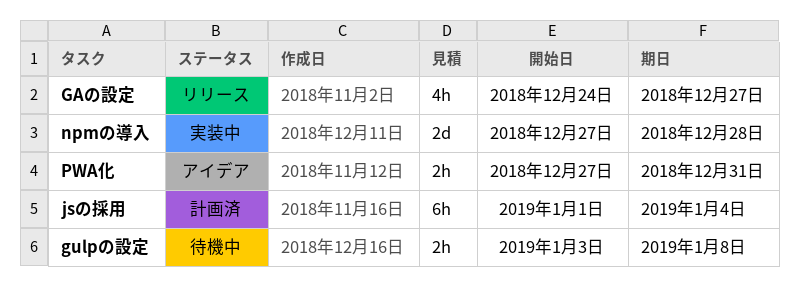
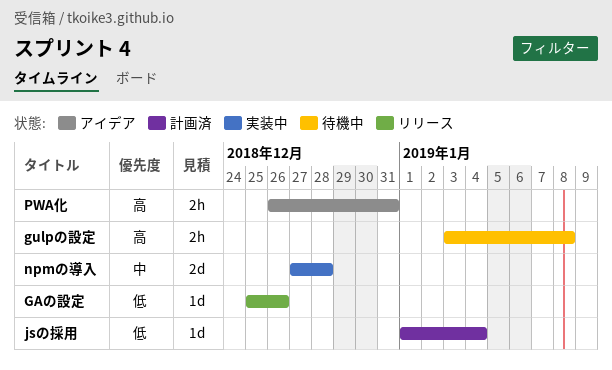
GAの設定, estimate: 4h -> 1d
GAの設定, start: Dec 24 -> Dec 25
GAの設定, due: Dec 27 -> Dec 26
jsの採用, estimate: 6h -> 1d
PWA化, start: Dec 27 -> Dec 26

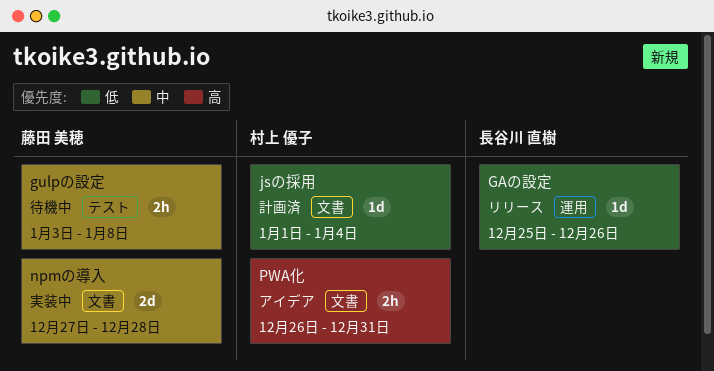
gulpの設定, priority: 高 -> 中

